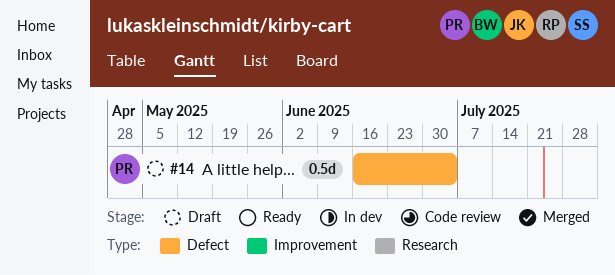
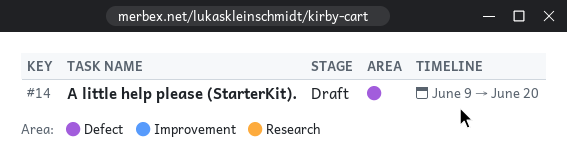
#14, start: Jun 16 -> Jun 9
#14, due: Jul 4 -> Jun 20

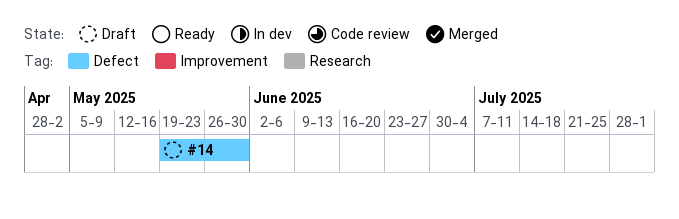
#14, start: Jun 9 -> May 19
#14, due: Jun 20 -> May 30

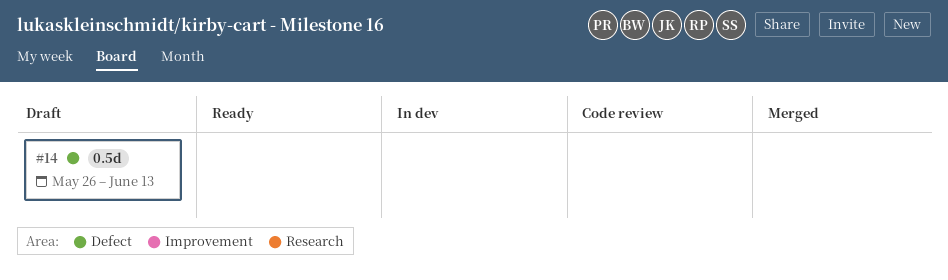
#14, start: May 19 -> May 26
#14, due: May 30 -> Jun 13

